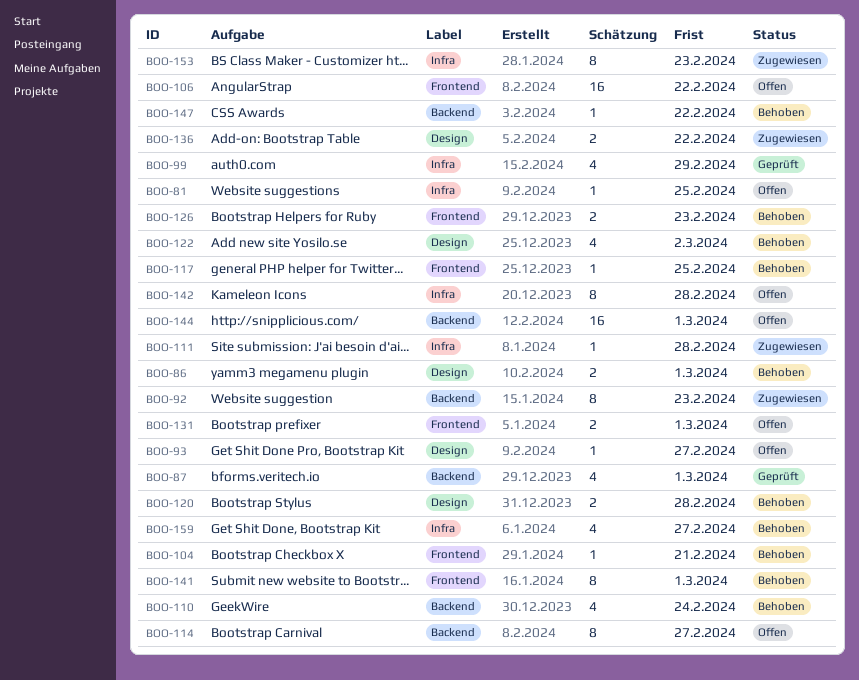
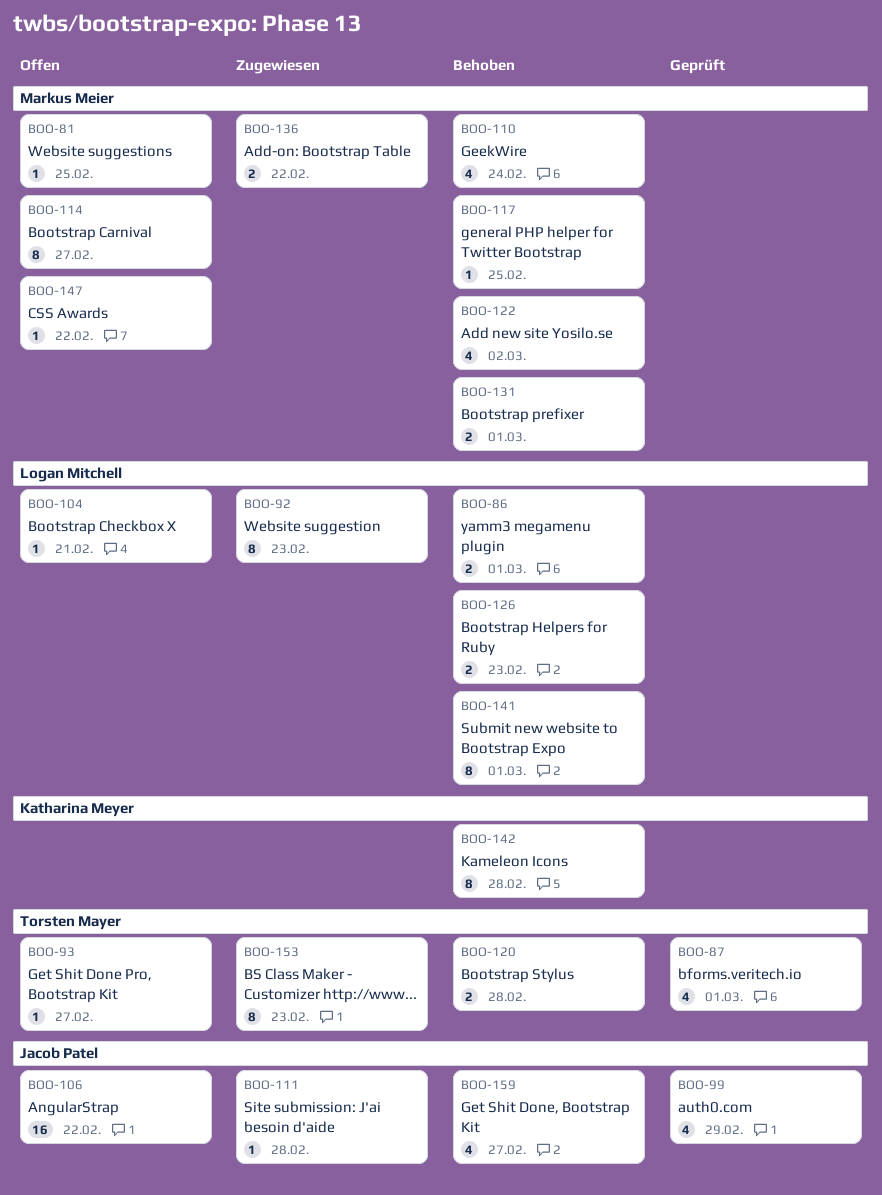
BOO-104, status: Behoben -> Offen
BOO-131, status: Offen -> Behoben
BOO-142, status: Offen -> Behoben
BOO-144: present -> none
BOO-147, status: Behoben -> Offen

